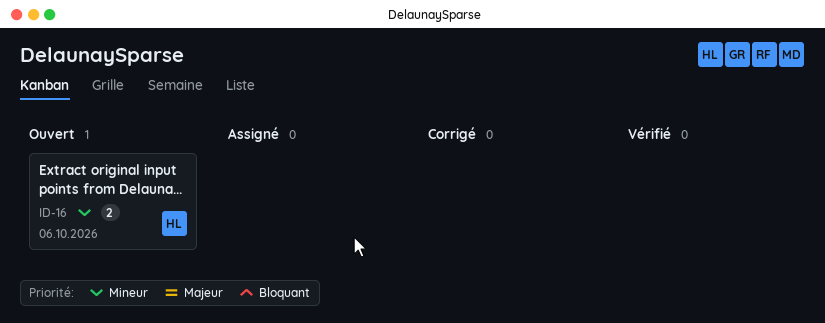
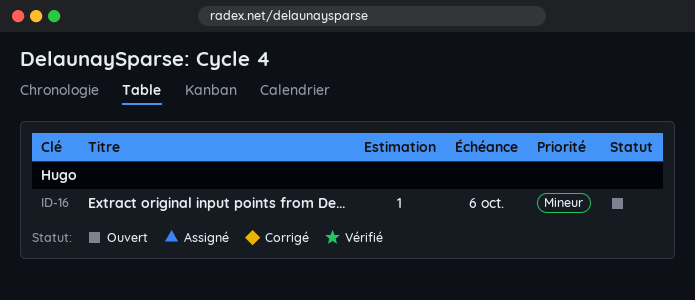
ID-16, estimate: 2 -> 1

